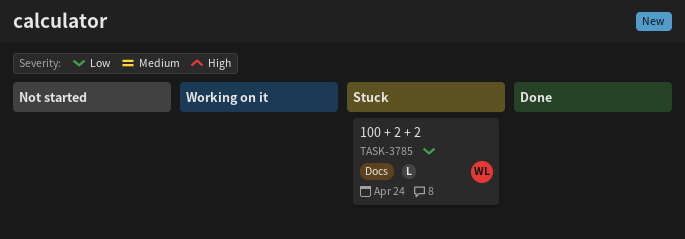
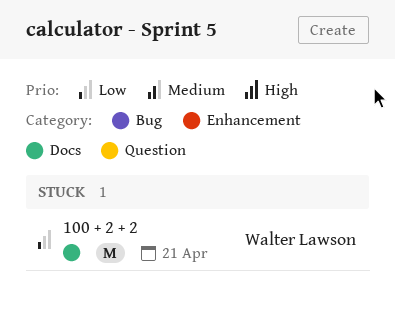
100 + 2 + 2, estimate: L -> M
100 + 2 + 2, due: Apr 24 -> Apr 21

